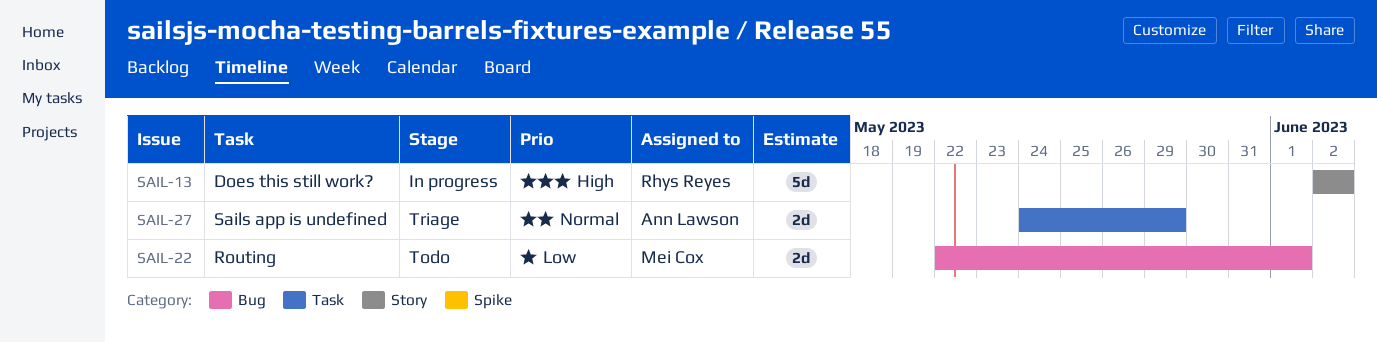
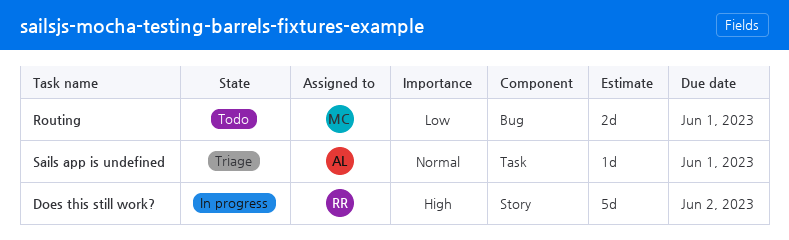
Sails app is undefined, estimate: 2d -> 1d
Sails app is undefined, due: May 29 -> Jun 1

